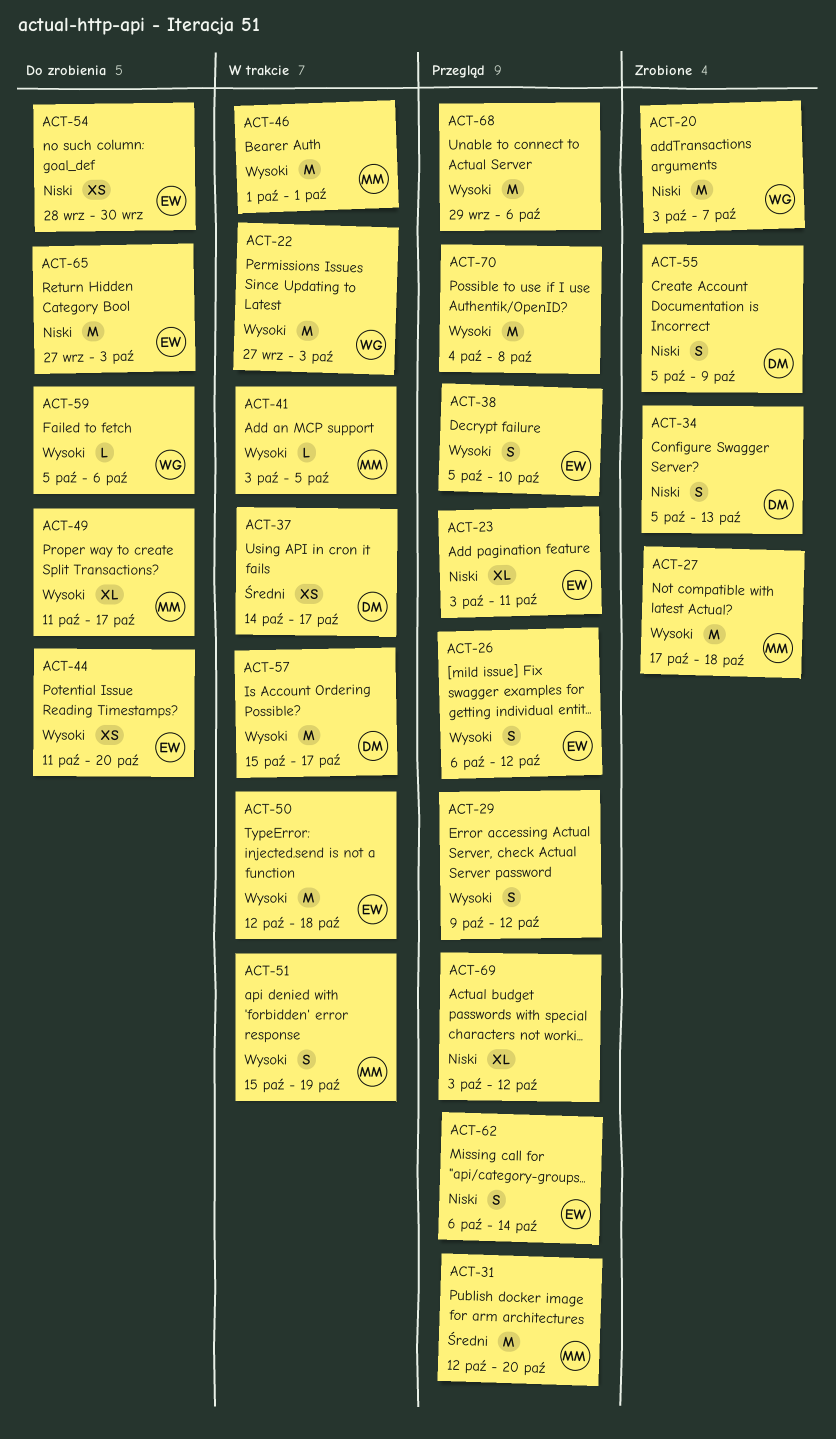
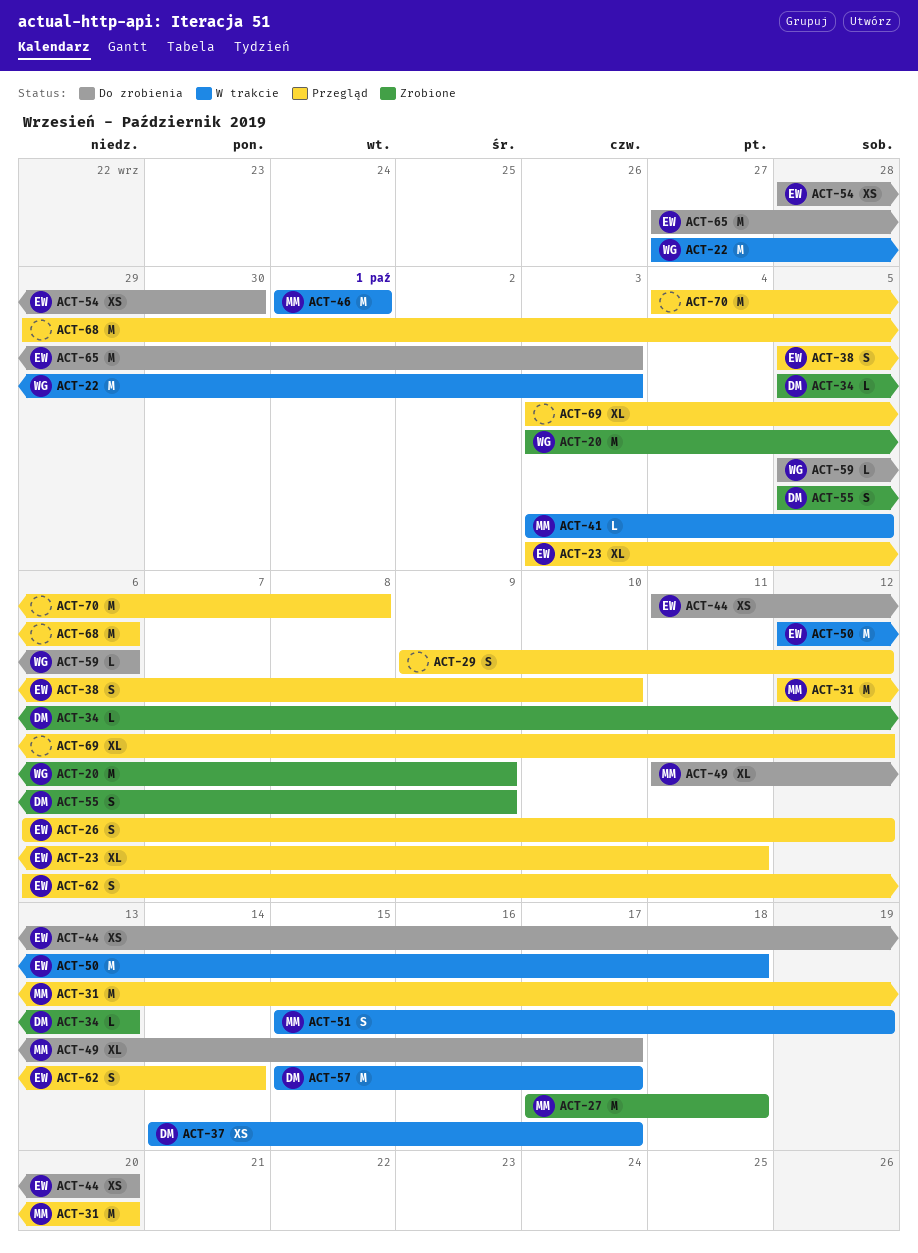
ACT-20, due: Oct 7 -> Oct 9
ACT-34, estimate: S -> L

